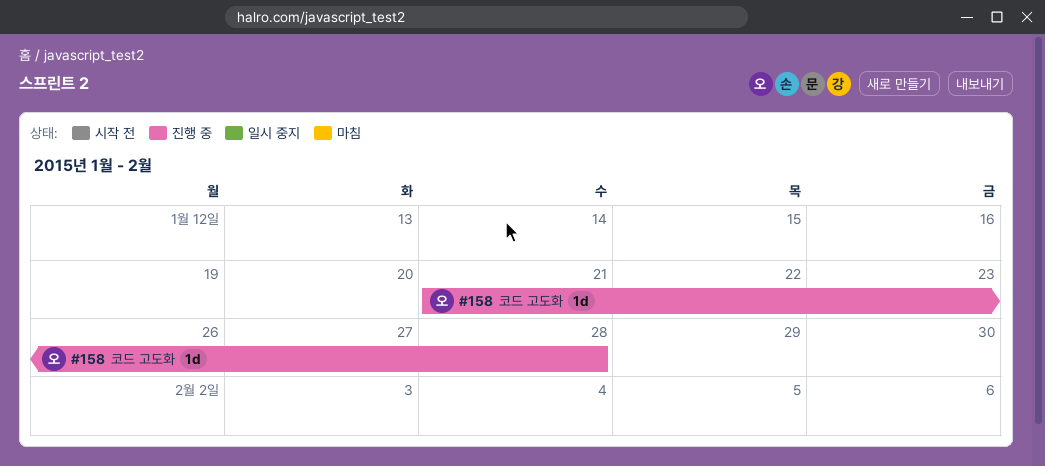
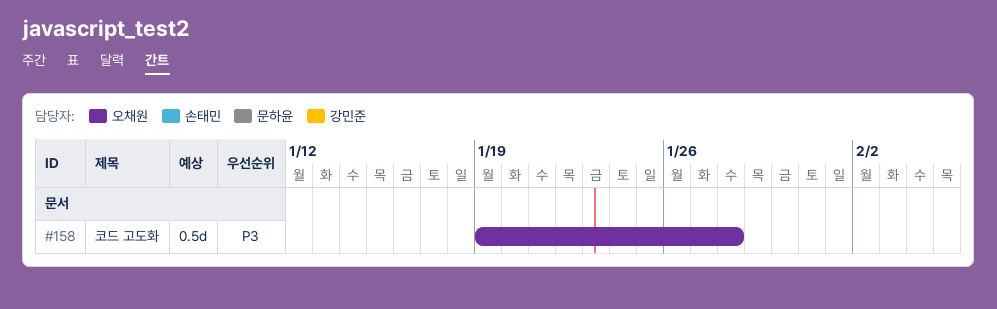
#158, estimate: 1d -> 0.5d
#158, start: Jan 21 -> Jan 19

